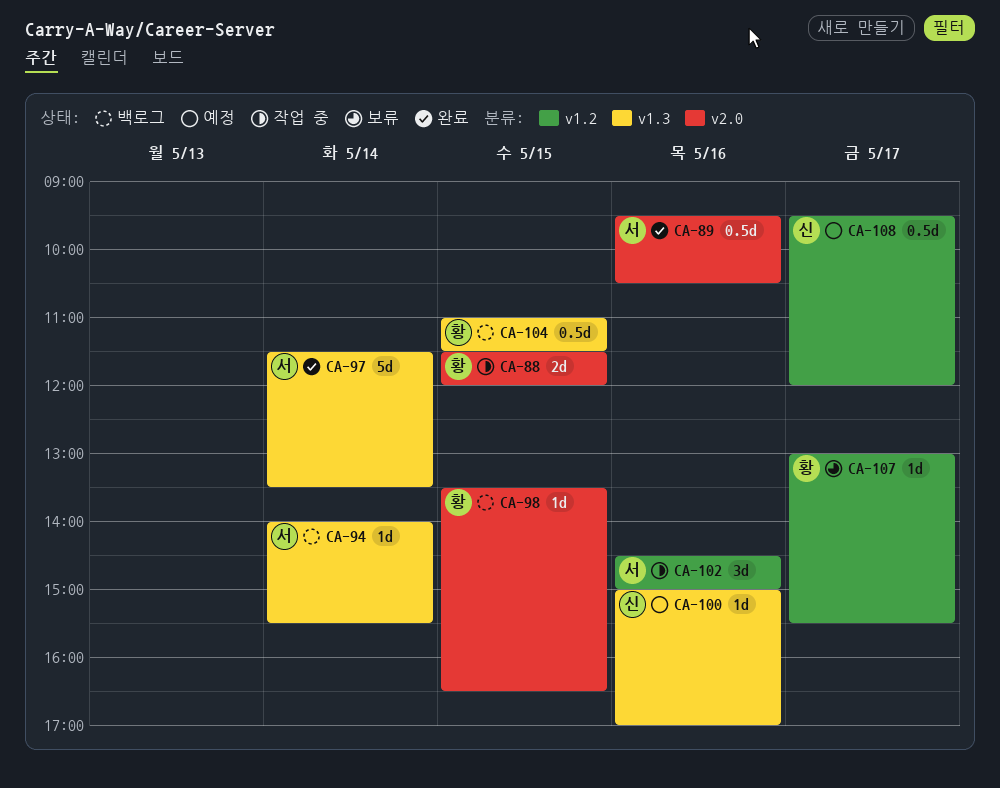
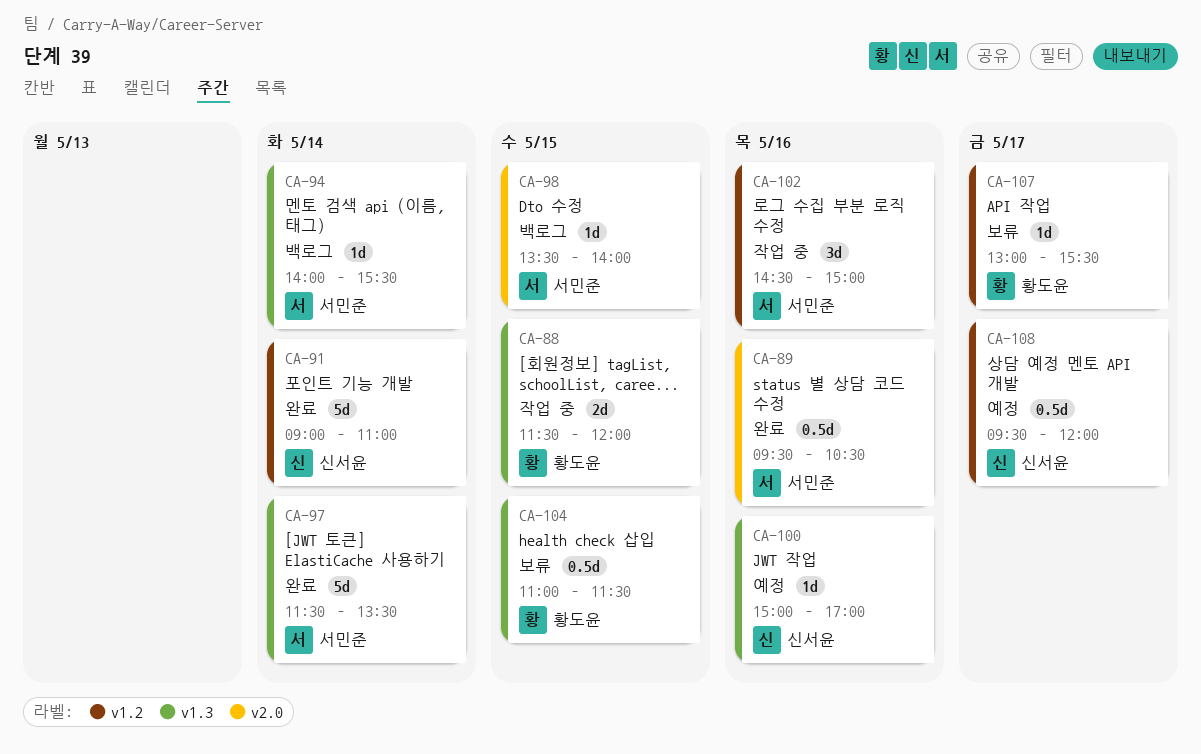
CA-88, label: v2.0 -> v1.3
CA-91: none -> present
CA-98, owner: 황도윤 -> 서민준
CA-98, ends: 16:30 -> 14:00
CA-104, status: 백로그 -> 보류

